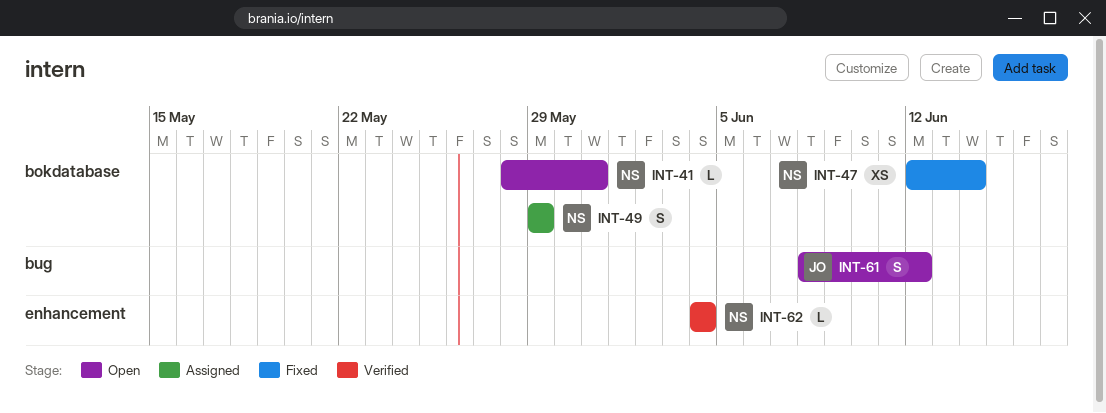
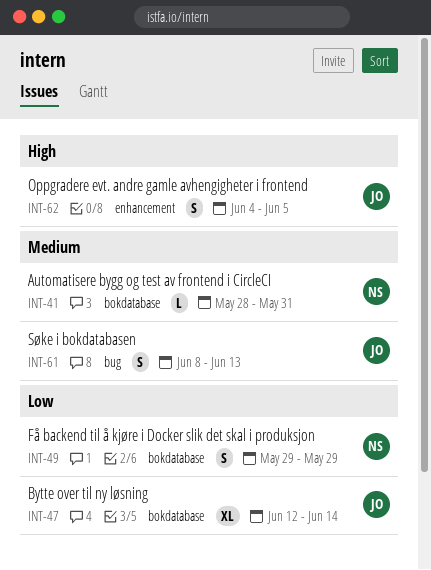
INT-47, owner: NS -> JO
INT-47, estimate: XS -> XL
INT-61, due: Jun 12 -> Jun 13
INT-62, owner: NS -> JO
INT-62, estimate: L -> S
INT-62, due: Jun 4 -> Jun 5

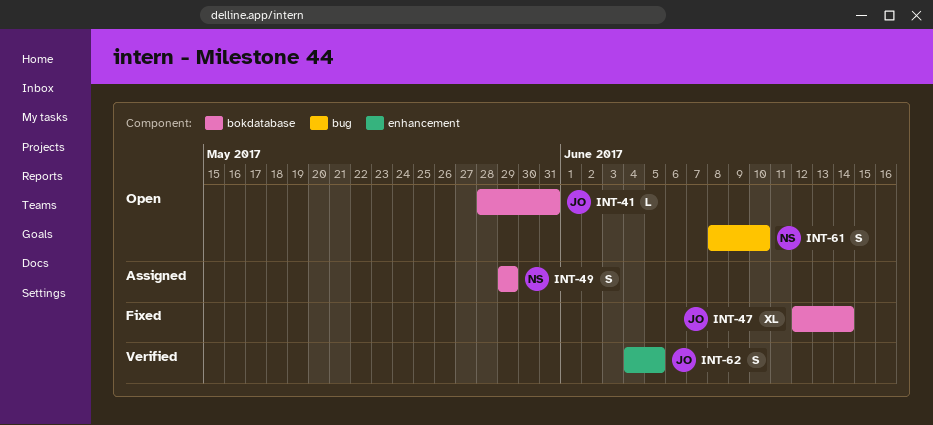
INT-41, owner: NS -> JO
INT-61, owner: JO -> NS
INT-61, due: Jun 13 -> Jun 10

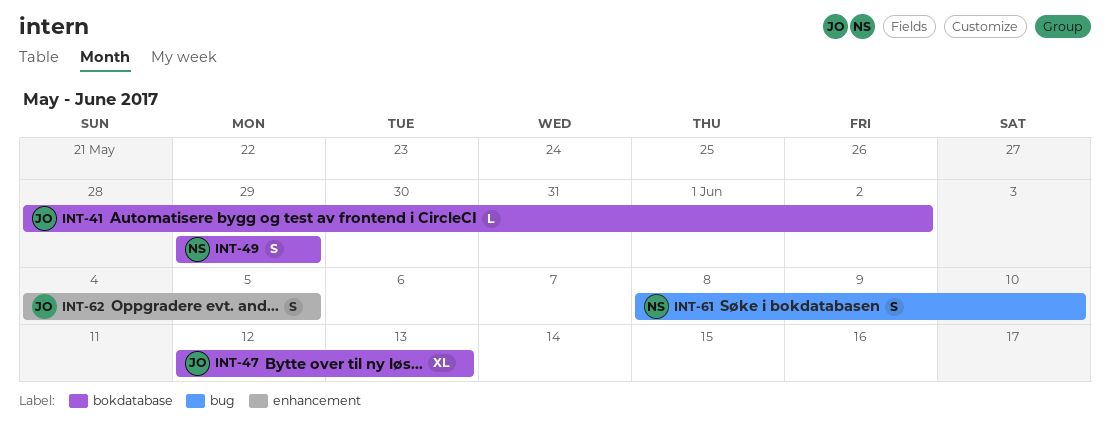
INT-41, due: May 31 -> Jun 2
INT-47, due: Jun 14 -> Jun 13

